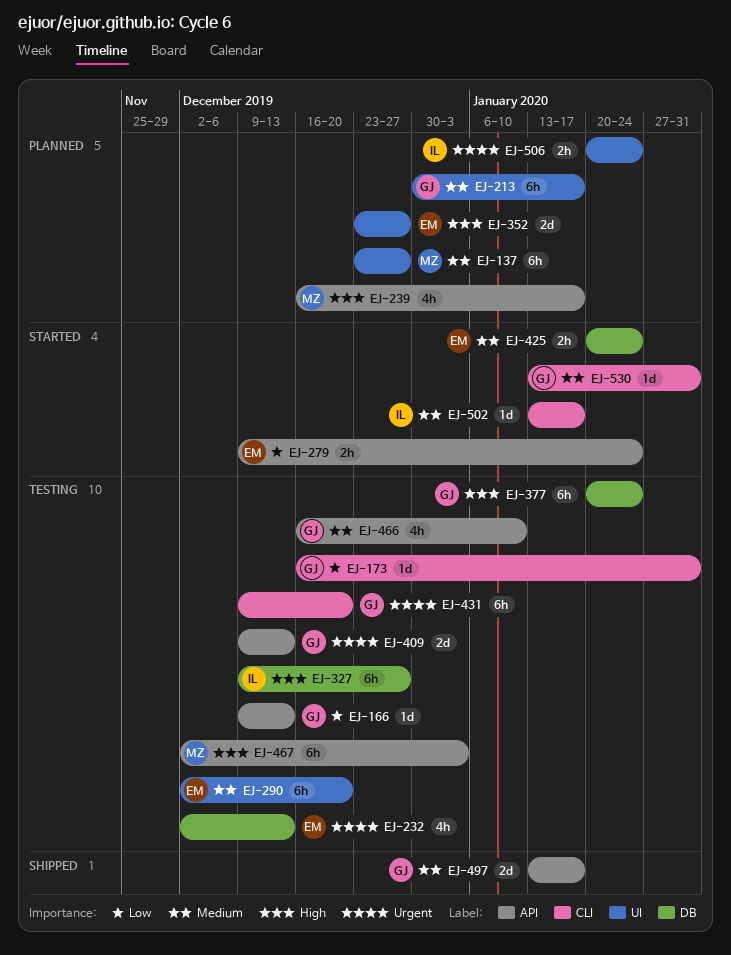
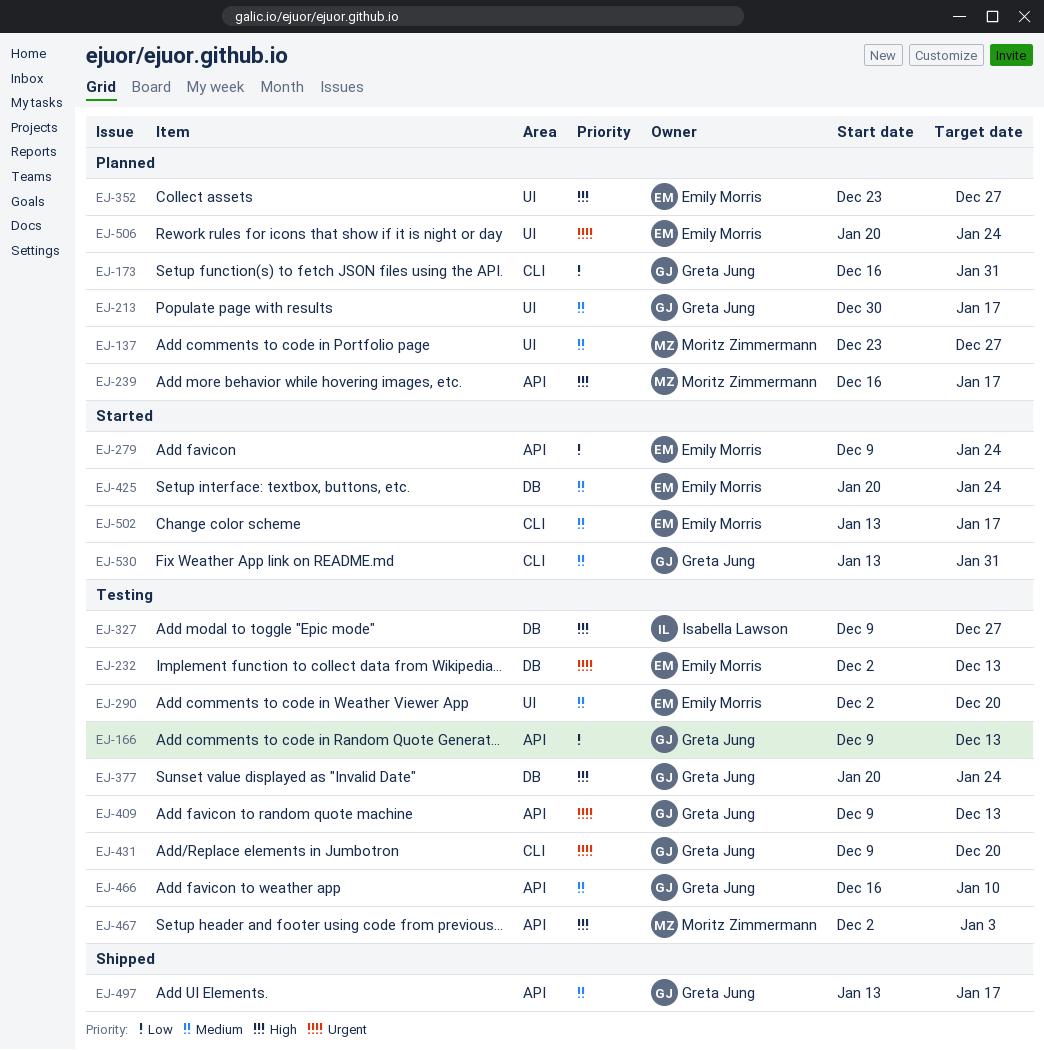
EJ-173, status: Testing -> Planned
EJ-502, owner: Isabella Lawson -> Emily Morris
EJ-506, owner: Isabella Lawson -> Emily Morris

